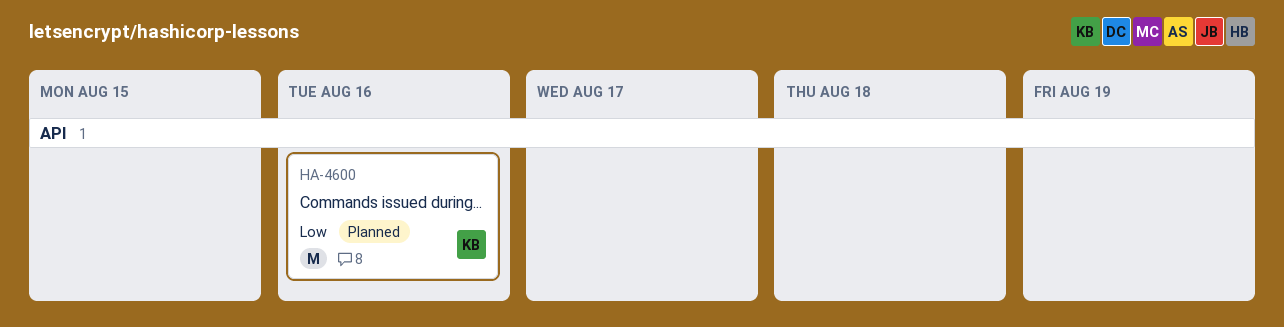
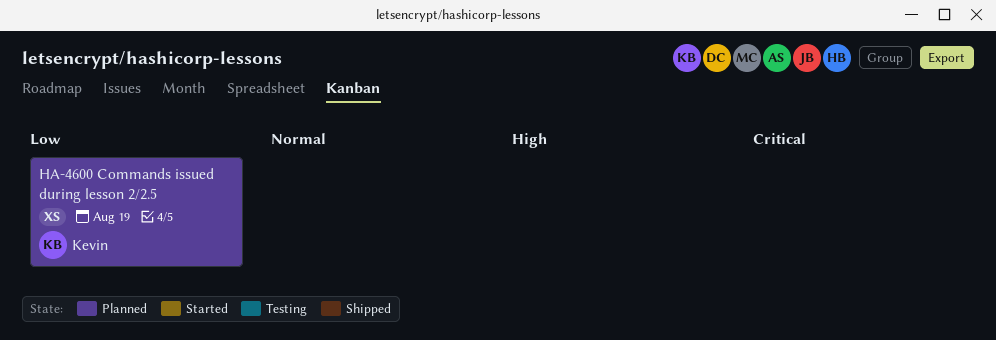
HA-4600, estimate: M -> XS
HA-4600, due: Aug 16 -> Aug 19

